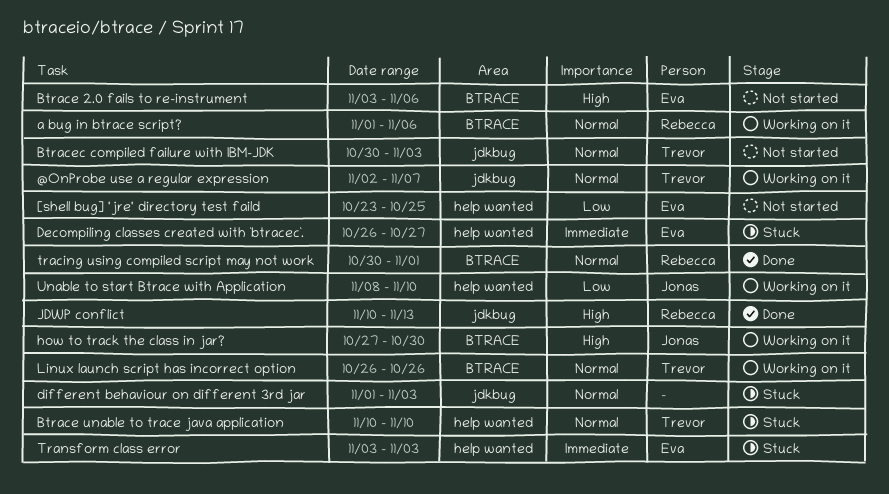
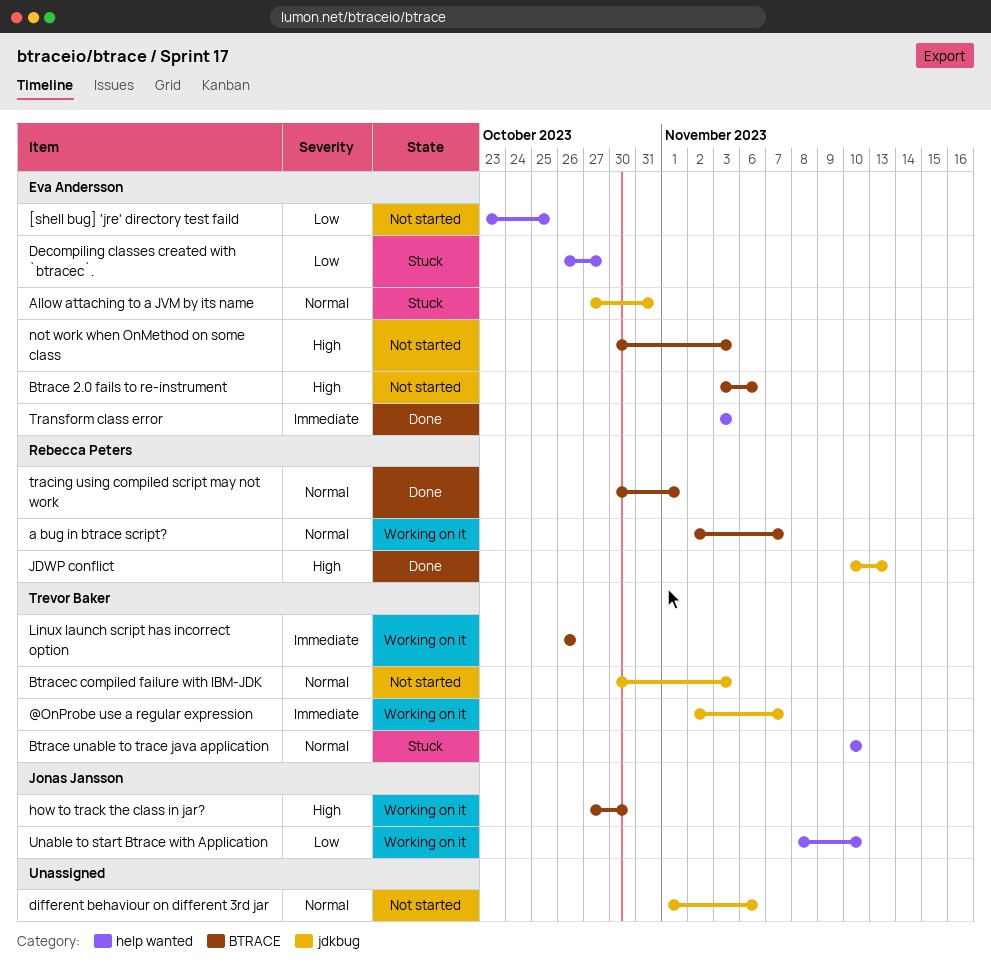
@OnProbe use a regular expression, priority: Normal -> Immediate
a bug in btrace script?, start: Nov 1 -> Nov 2
a bug in btrace script?, due: Nov 6 -> Nov 7
Allow attaching to a JVM by its name: none -> present
Decompiling classes created with `btracec`., priority: Immediate -> Low
different behaviour on different 3rd jar, status: Stuck -> Not started
different behaviour on different 3rd jar, due: Nov 3 -> Nov 6
Linux launch script has incorrect option, priority: Normal -> Immediate
not work when OnMethod on some class: none -> present
Transform class error, status: Stuck -> Done

